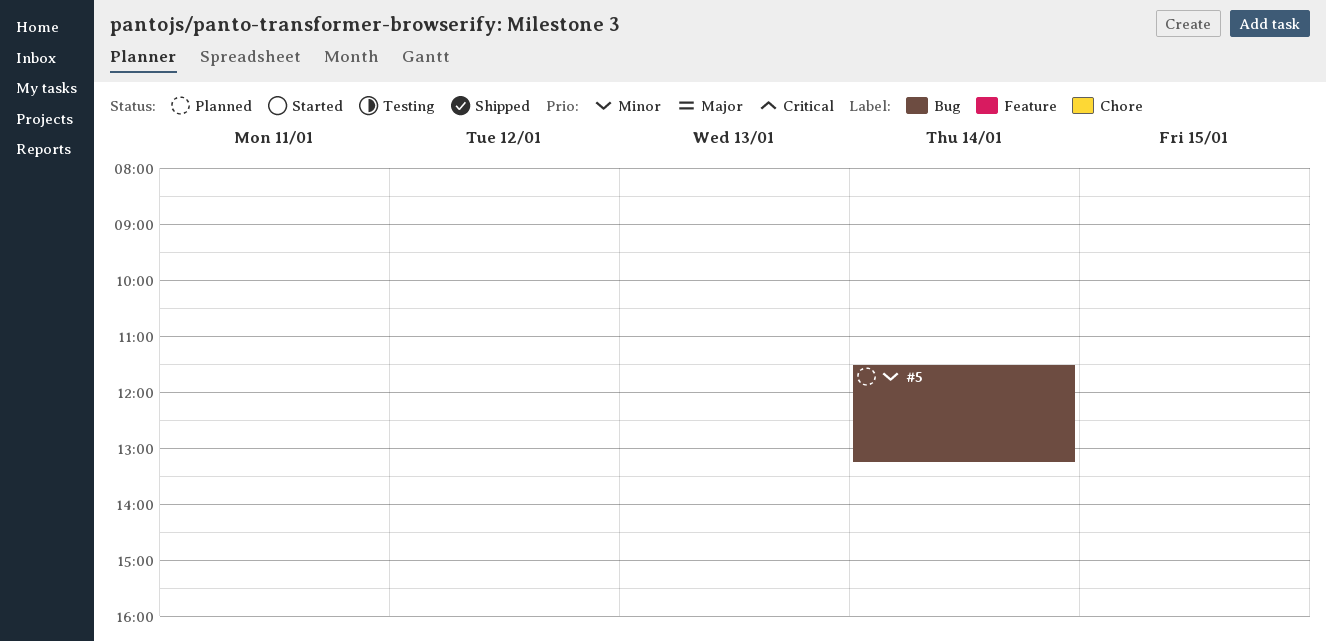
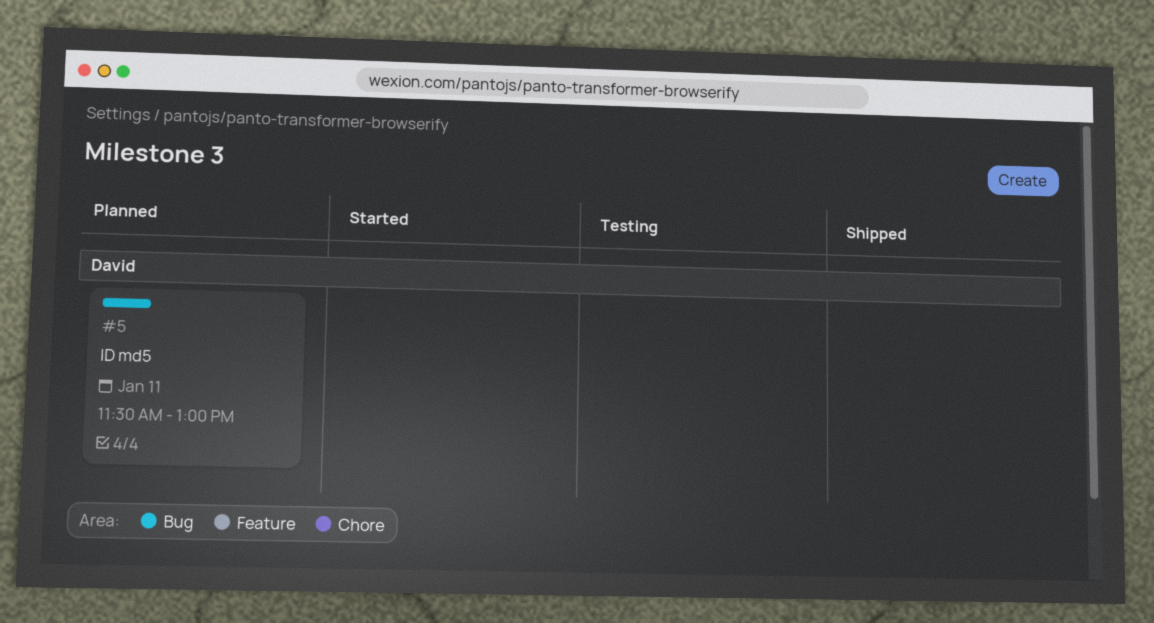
#5, day: Jan 14 -> Jan 11
#5, ends: 13:15 -> 13:00

